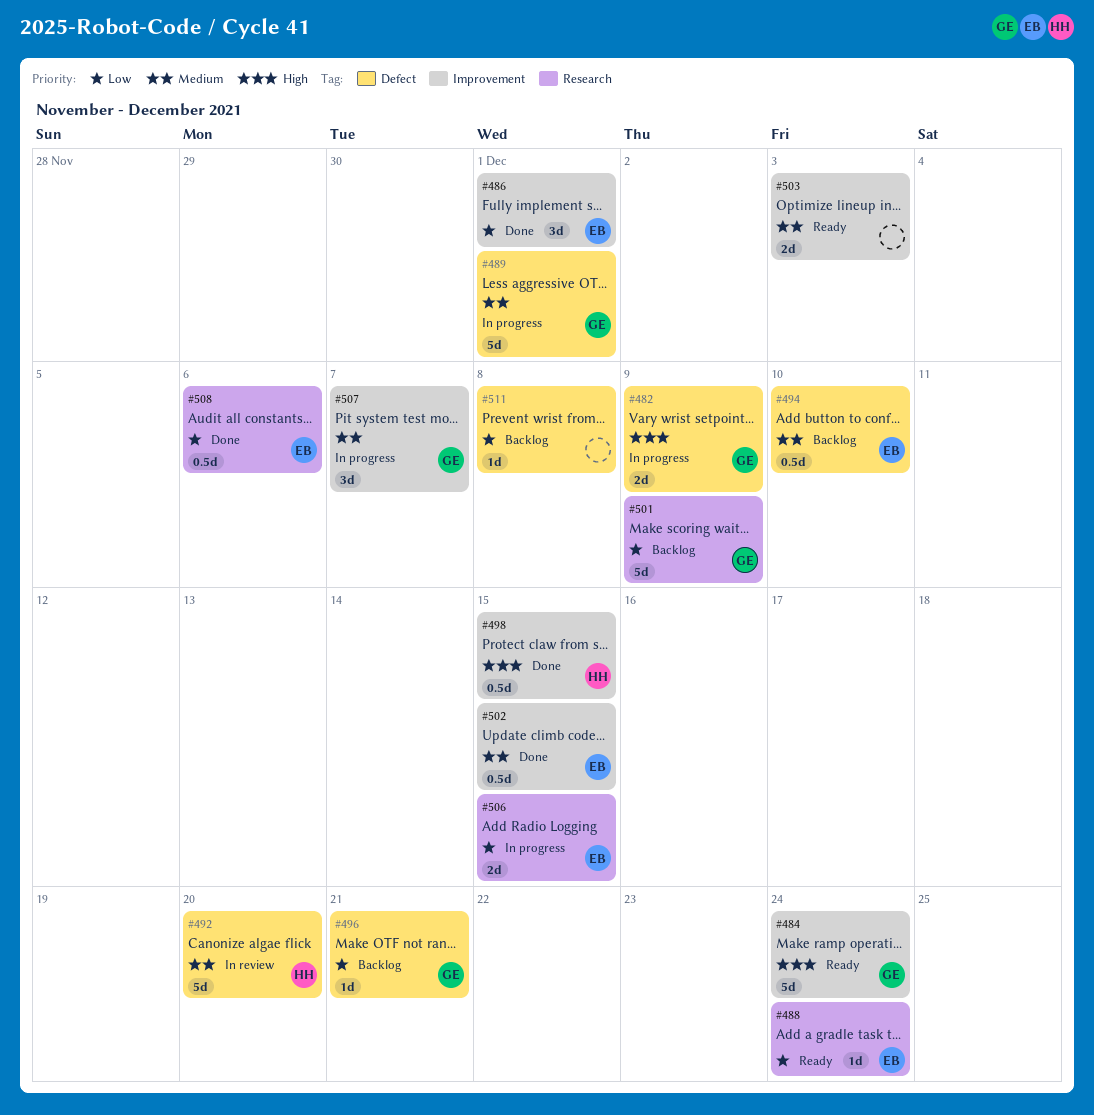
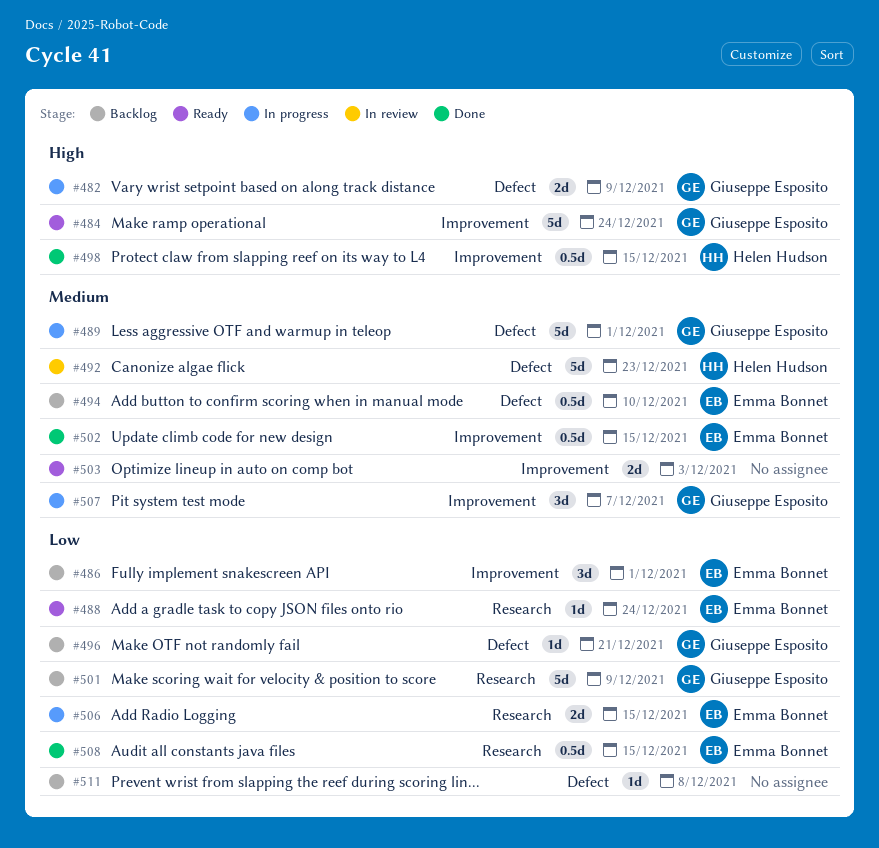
#486, status: Done -> Backlog
#492, due: Dec 20 -> Dec 23
#508, due: Dec 6 -> Dec 15

